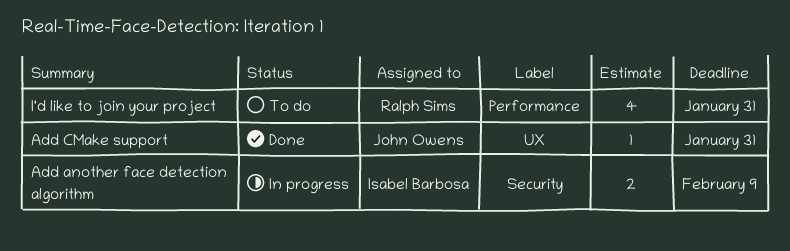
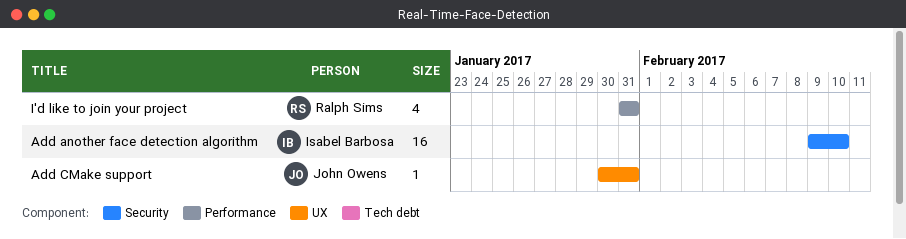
Add another face detection algorithm, estimate: 2 -> 16
Add another face detection algorithm, due: Feb 9 -> Feb 10

